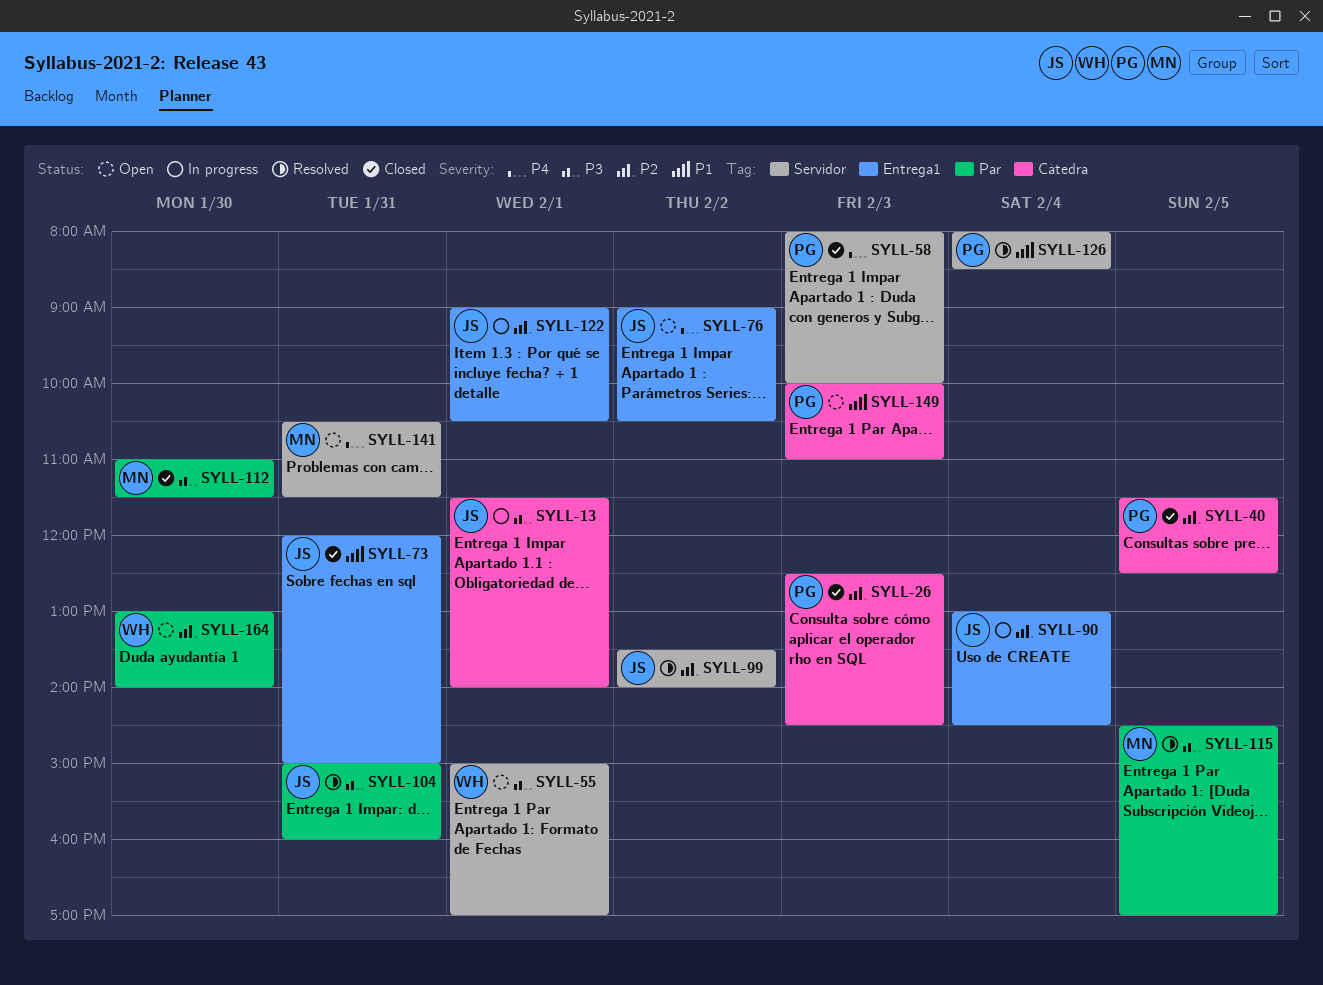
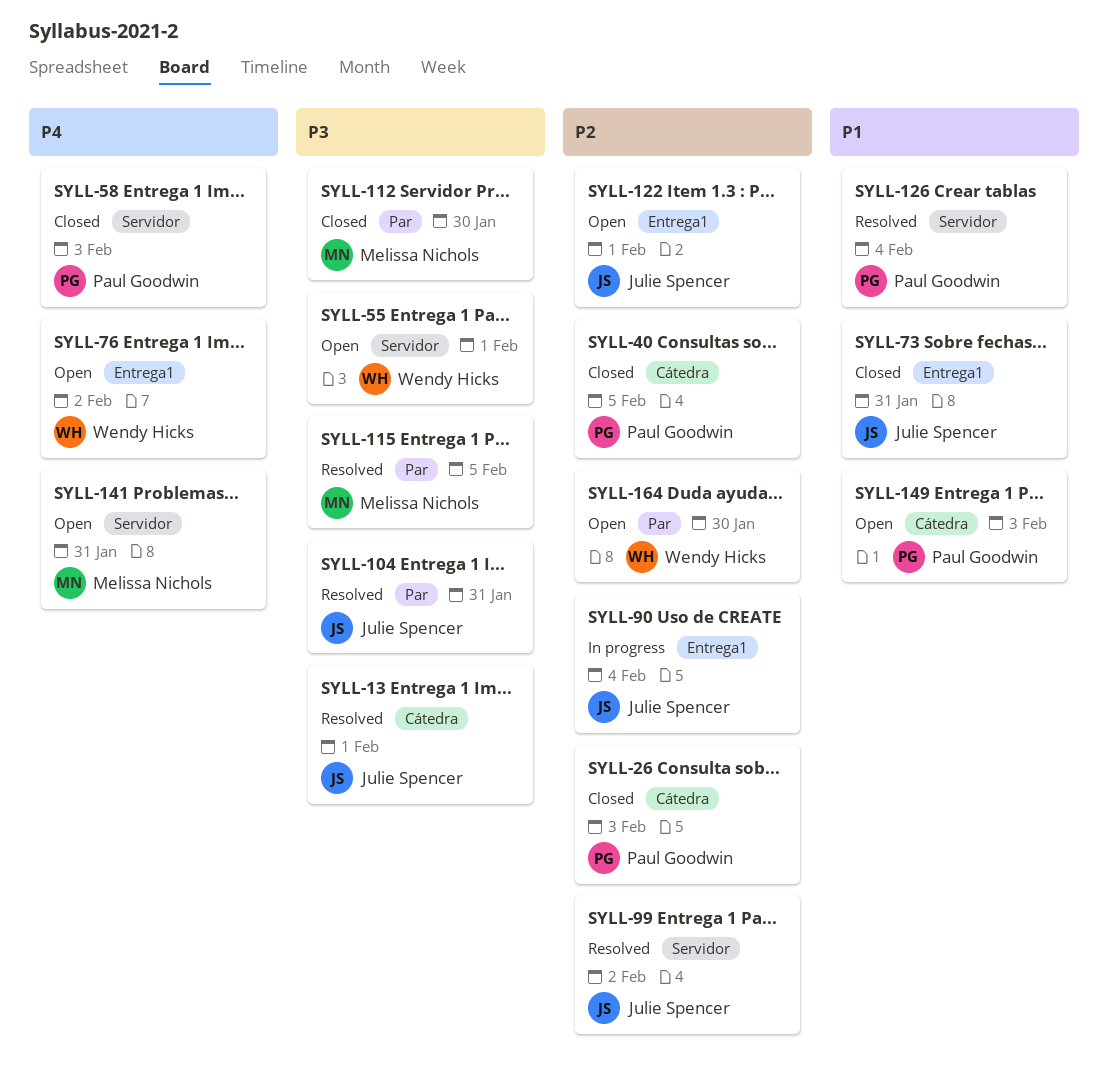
SYLL-13, status: In progress -> Resolved
SYLL-76, owner: Julie Spencer -> Wendy Hicks
SYLL-122, status: In progress -> Open

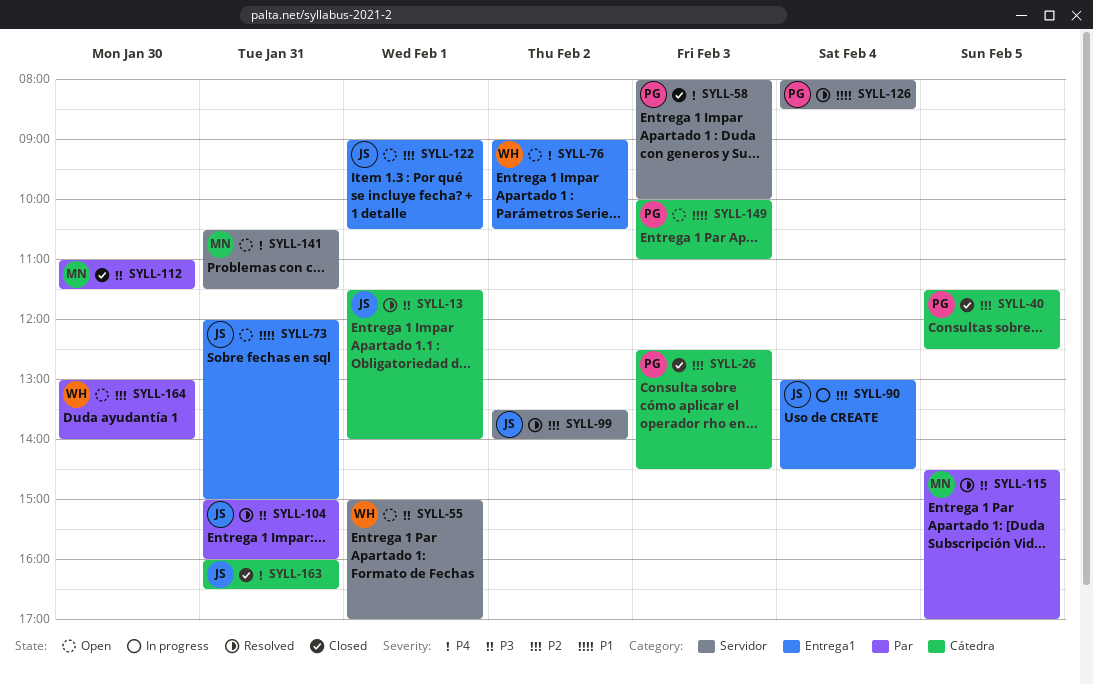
SYLL-73, status: Closed -> Open
SYLL-163: none -> present

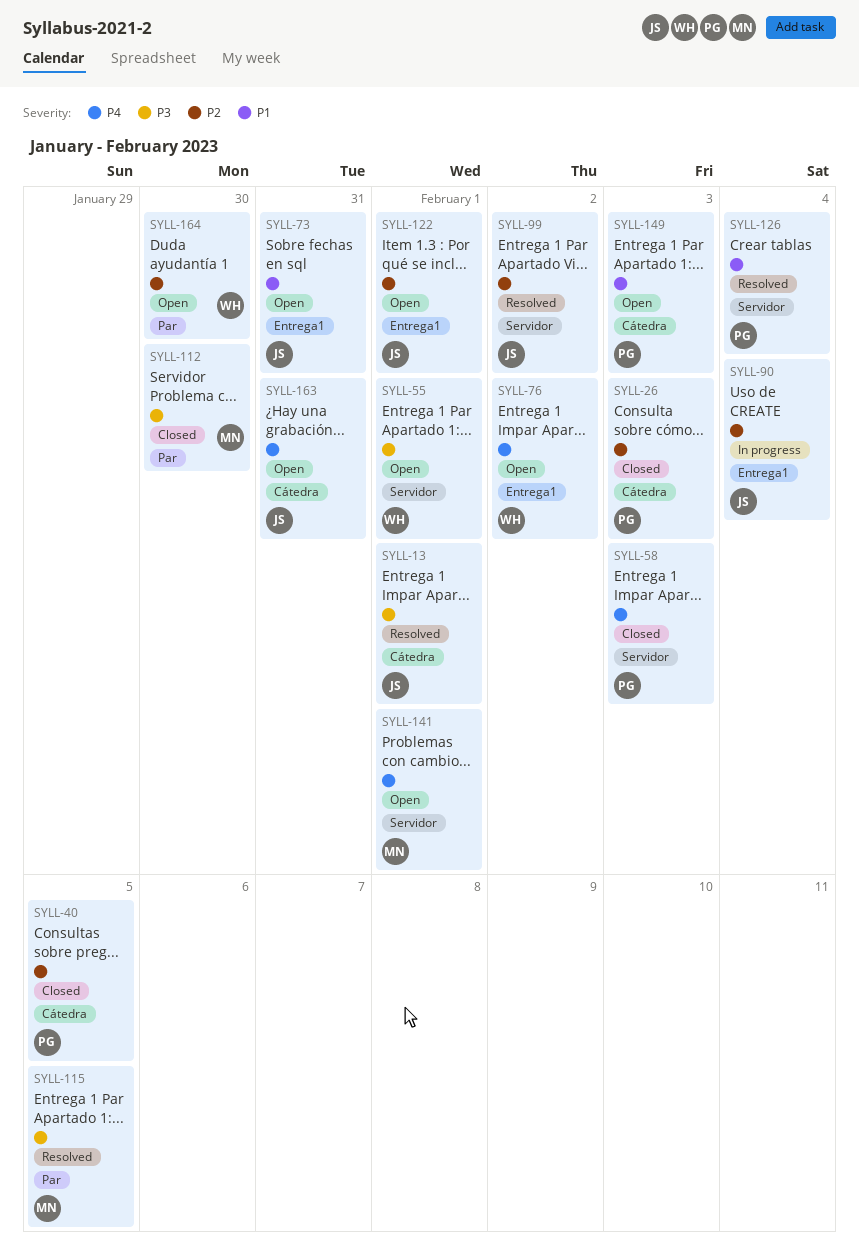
SYLL-104: present -> none
SYLL-141, day: Jan 31 -> Feb 1
SYLL-163, status: Closed -> Open

